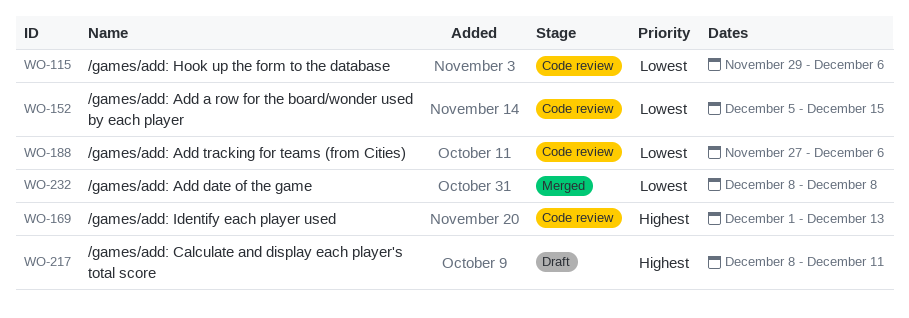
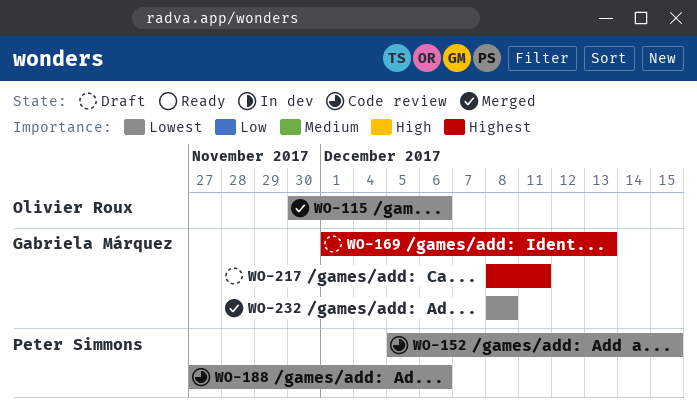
WO-115, status: Code review -> Merged
WO-115, start: Nov 29 -> Nov 30
WO-169, status: Code review -> Draft

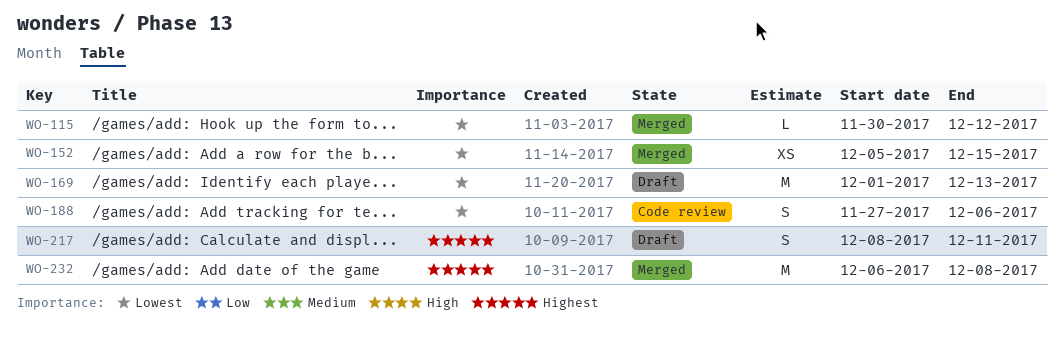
WO-115, due: Dec 6 -> Dec 12
WO-152, status: Code review -> Merged
WO-169, priority: Highest -> Lowest
WO-232, priority: Lowest -> Highest
WO-232, start: Dec 8 -> Dec 6

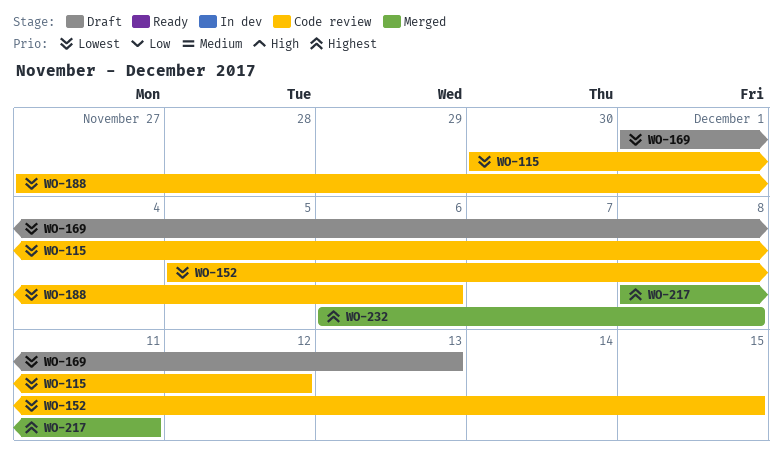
WO-115, status: Merged -> Code review
WO-152, status: Merged -> Code review
WO-217, status: Draft -> Merged

